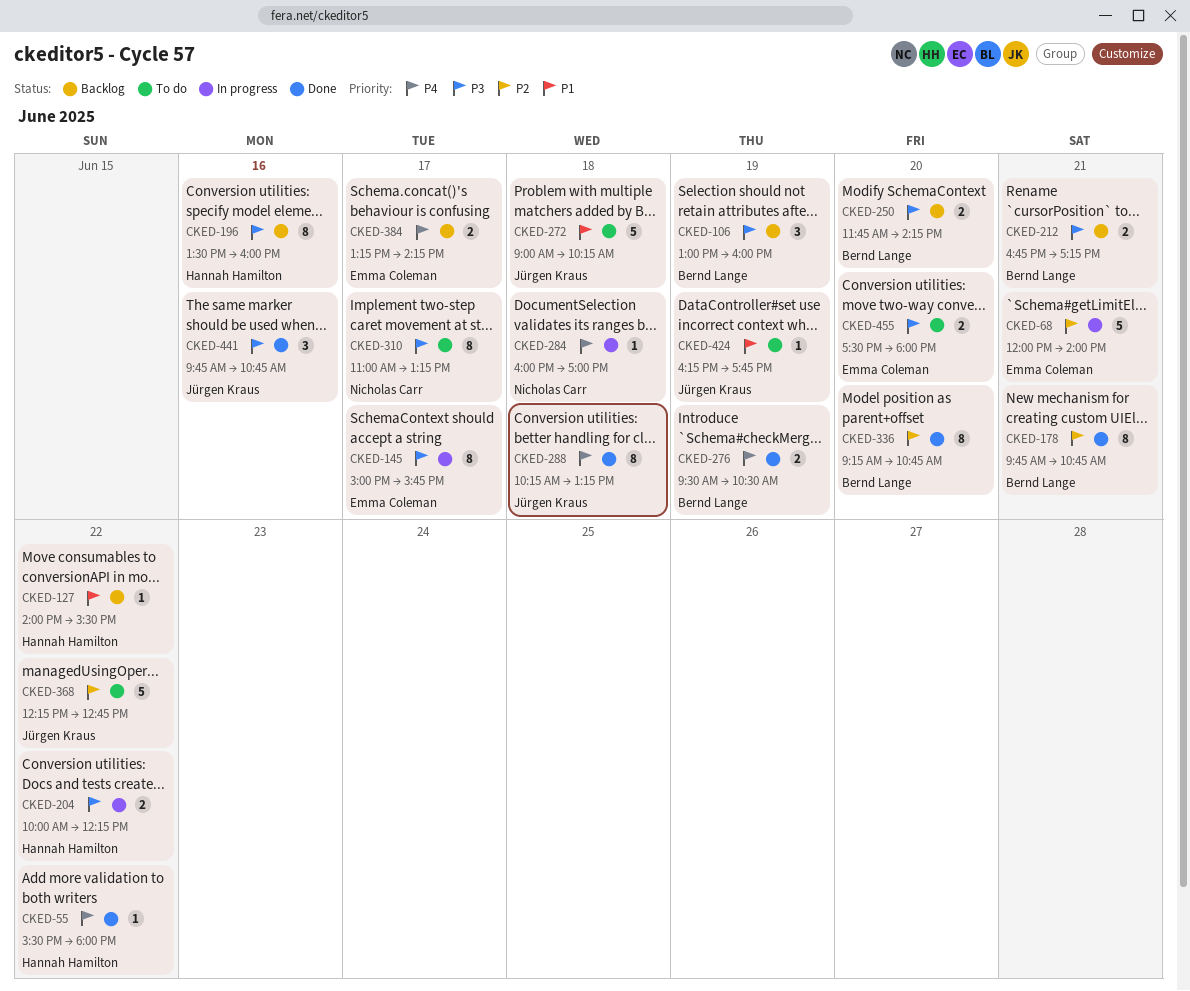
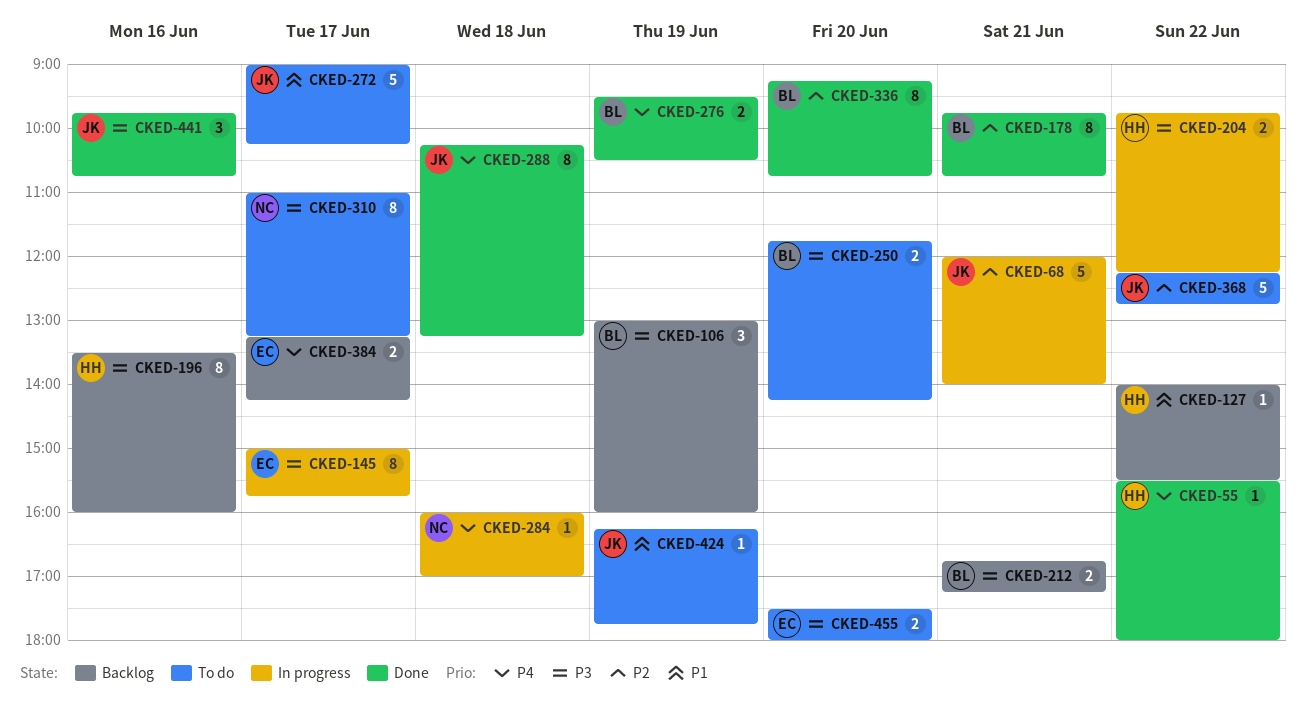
CKED-68, owner: Emma Coleman -> Jürgen Kraus
CKED-204, begins: 10:00 -> 09:45
CKED-250, status: Backlog -> To do
CKED-272, day: Jun 18 -> Jun 17

